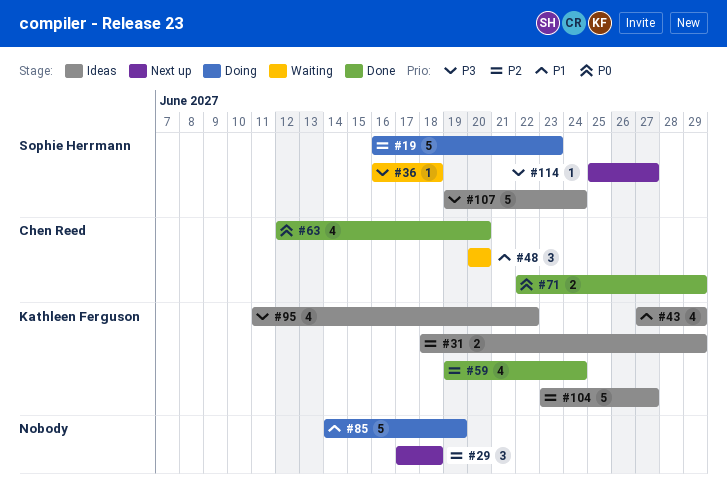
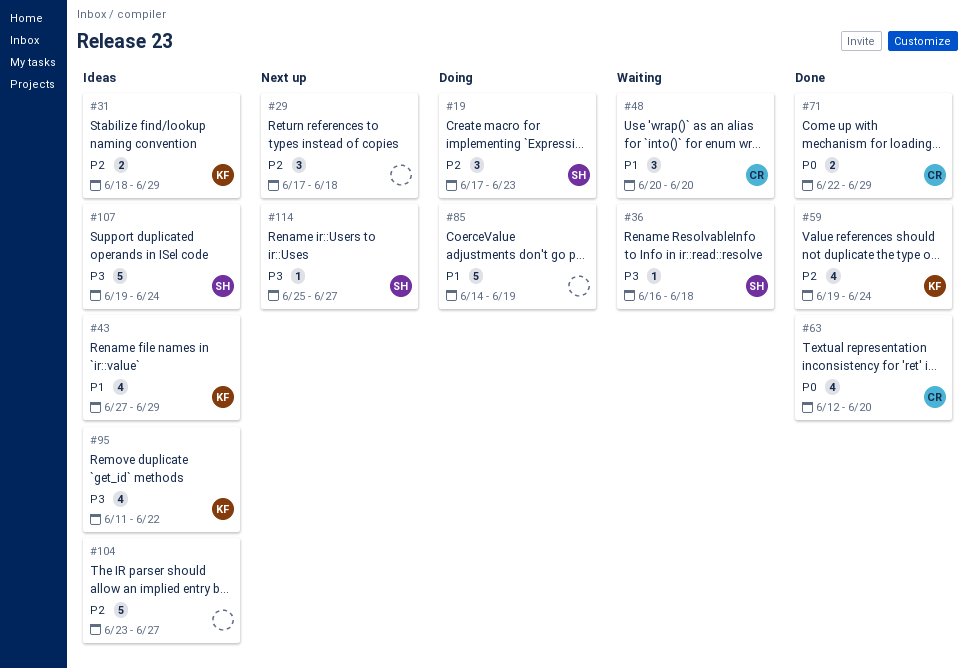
#19, estimate: 5 -> 3
#19, start: Jun 16 -> Jun 17
#104, owner: Kathleen Ferguson -> none

